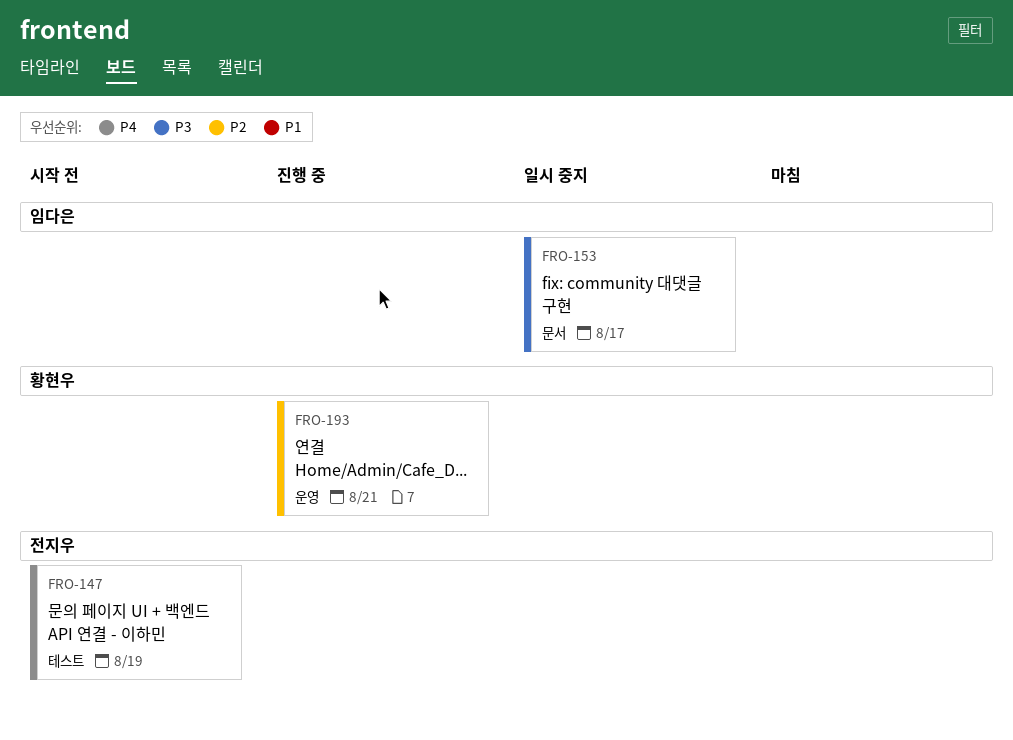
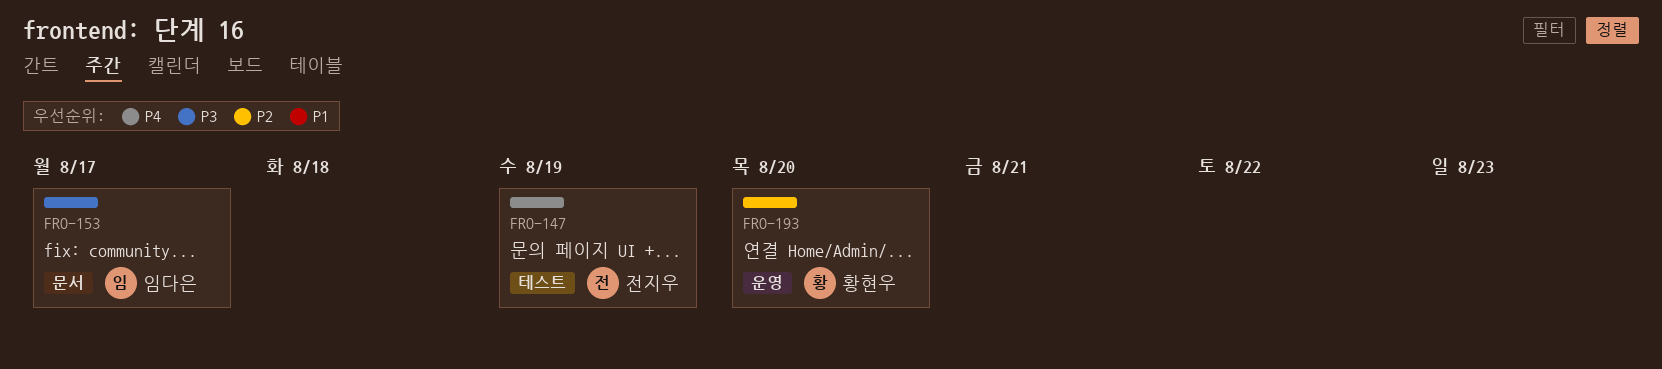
FRO-193, due: Aug 21 -> Aug 20

